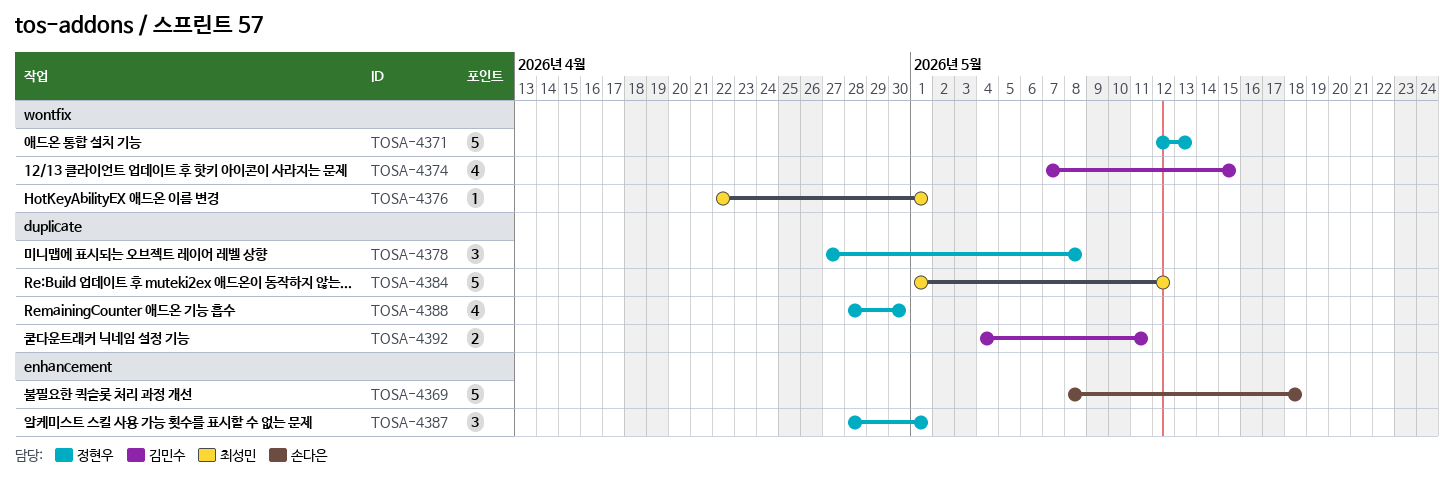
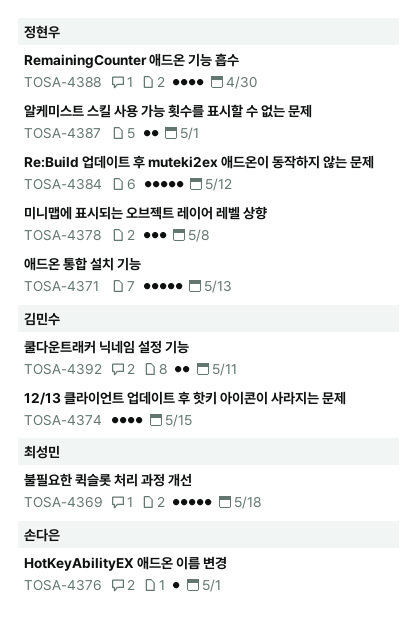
TOSA-4369, owner: 손다은 -> 최성민
TOSA-4376, owner: 최성민 -> 손다은
TOSA-4384, owner: 최성민 -> 정현우
TOSA-4387, estimate: 3 -> 2

